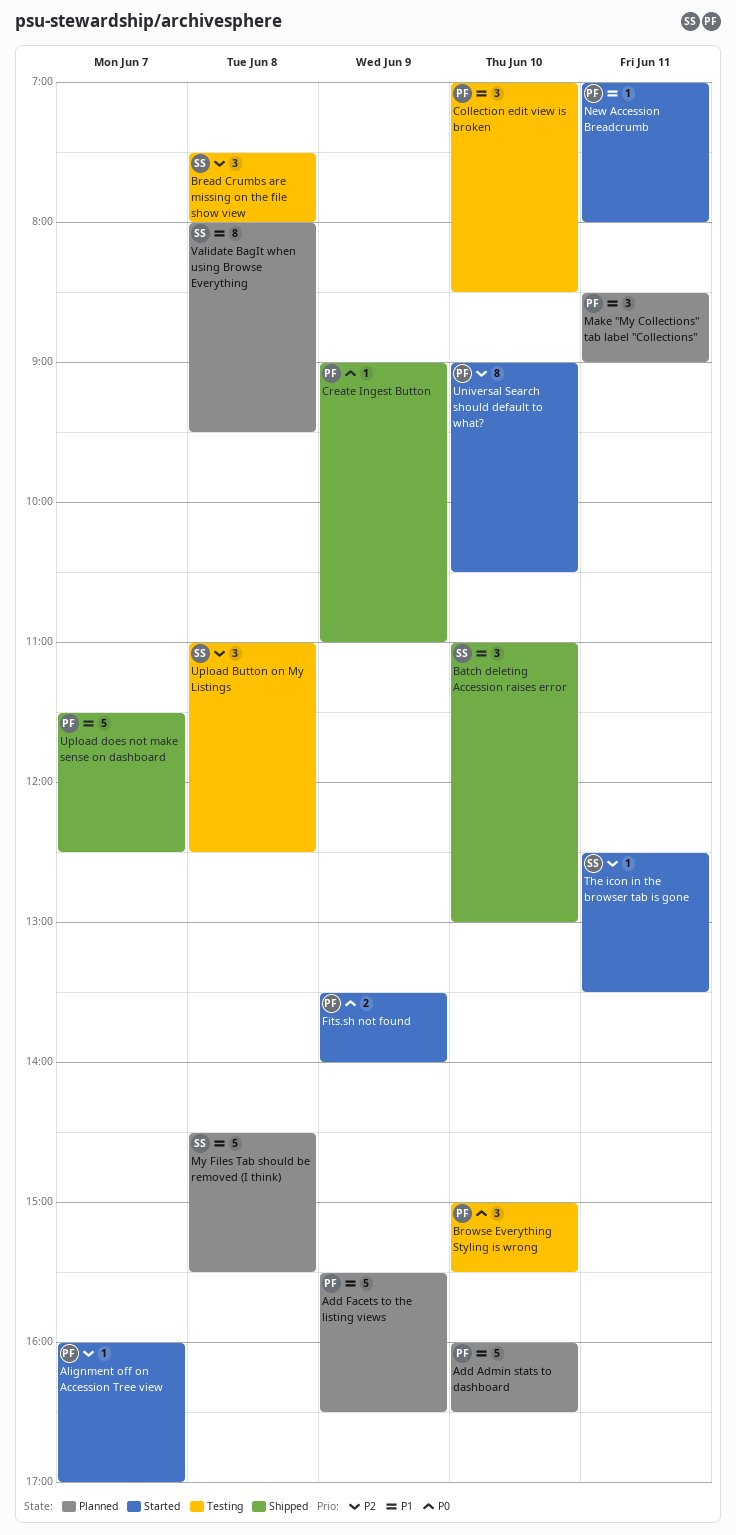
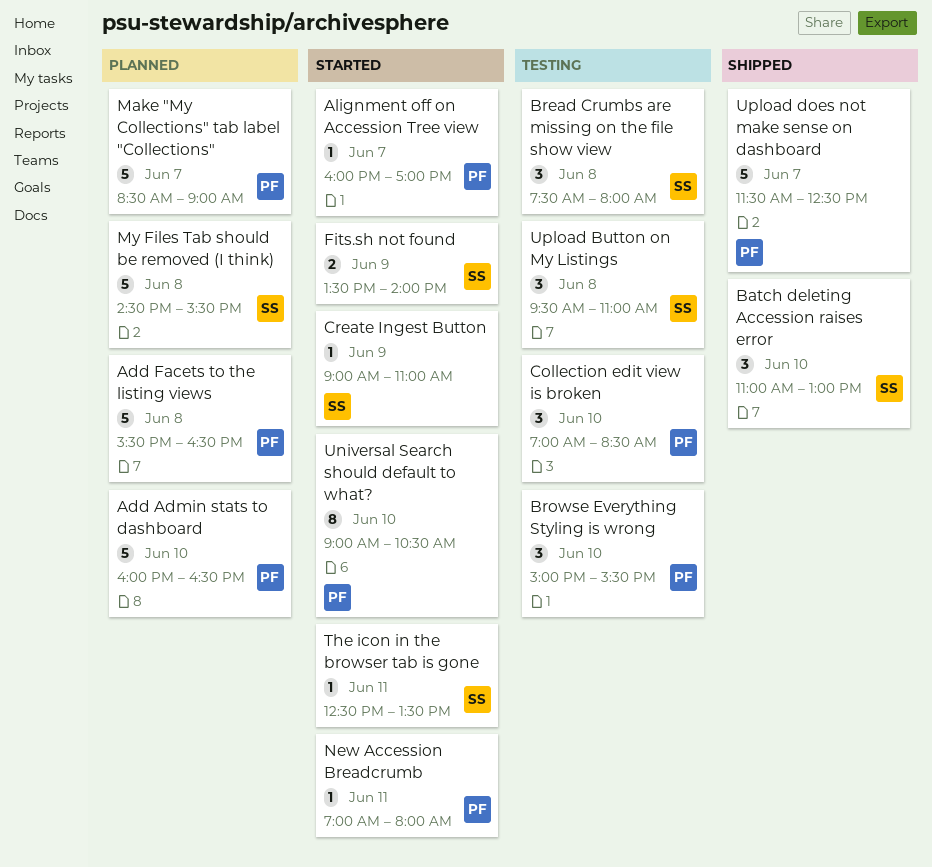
Add Facets to the listing views, day: Jun 9 -> Jun 8
Create Ingest Button, status: Shipped -> Started
Create Ingest Button, owner: PF -> SS
Fits.sh not found, owner: PF -> SS
Make "My Collections" tab label "Collections", estimate: 3 -> 5
Make "My Collections" tab label "Collections", day: Jun 11 -> Jun 7
Upload Button on My Listings, begins: 11:00 -> 09:30
Upload Button on My Listings, ends: 12:30 -> 11:00
Validate BagIt when using Browse Everything: present -> none

